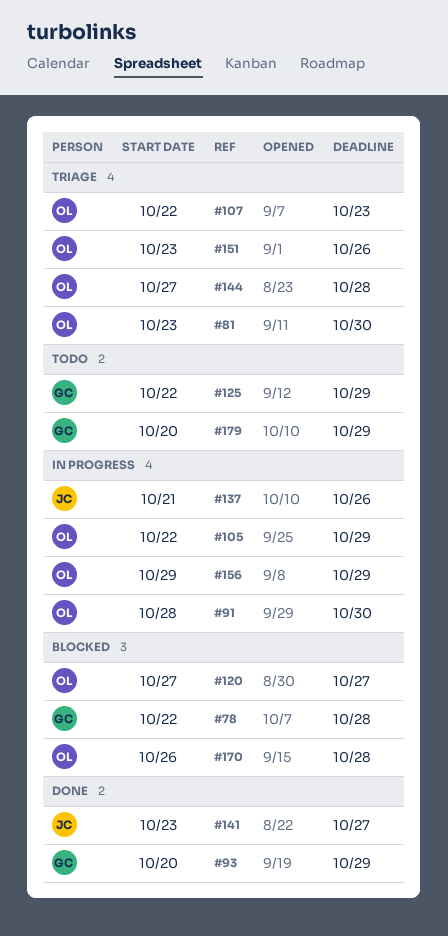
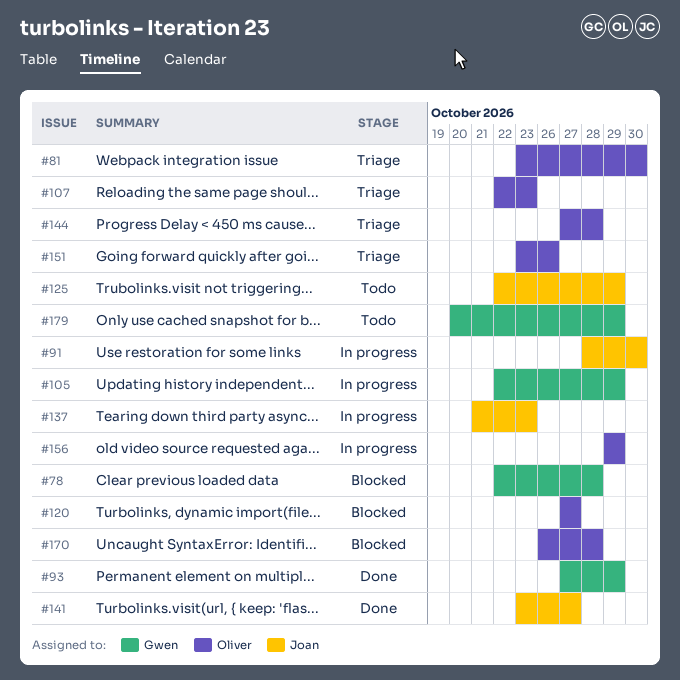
#91, owner: Oliver -> Joan
#93, start: Oct 20 -> Oct 27
#105, owner: Oliver -> Gwen
#125, owner: Gwen -> Joan
#137, due: Oct 26 -> Oct 23

